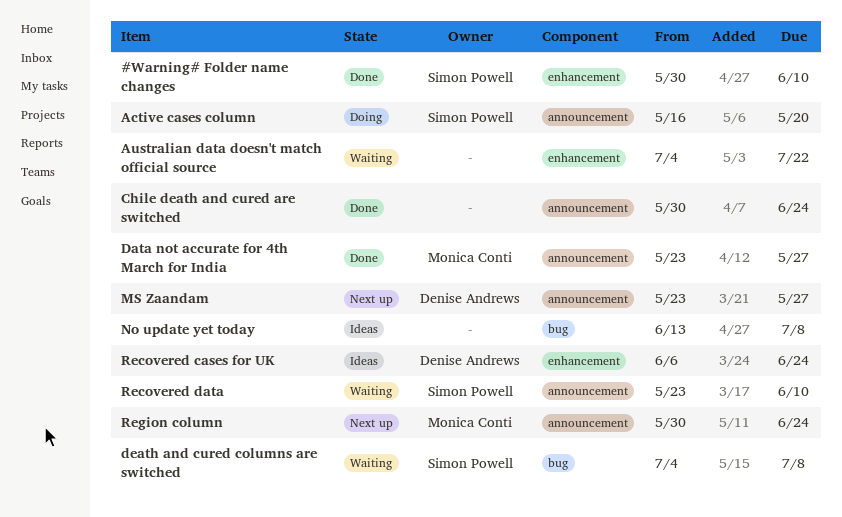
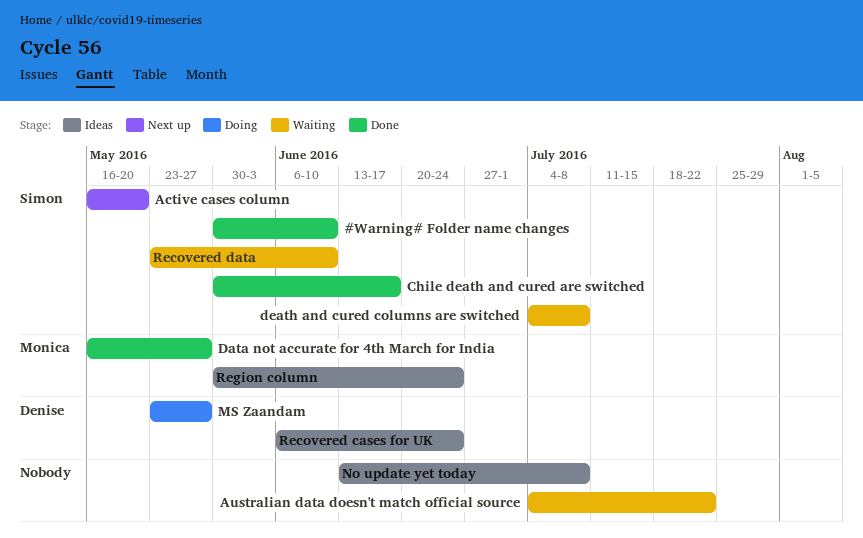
Active cases column, status: Doing -> Next up
Chile death and cured are switched, owner: none -> Simon Powell
Chile death and cured are switched, due: Jun 24 -> Jun 17
Data not accurate for 4th March for India, start: May 23 -> May 16
MS Zaandam, status: Next up -> Doing
Region column, status: Next up -> Ideas

